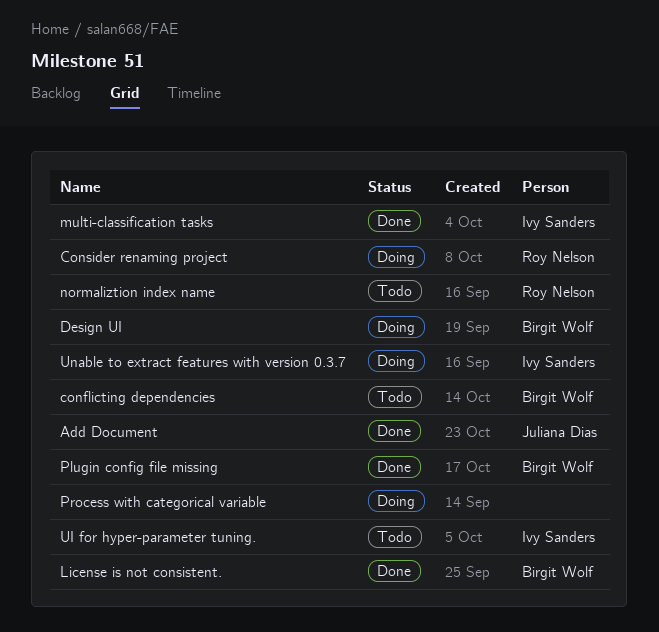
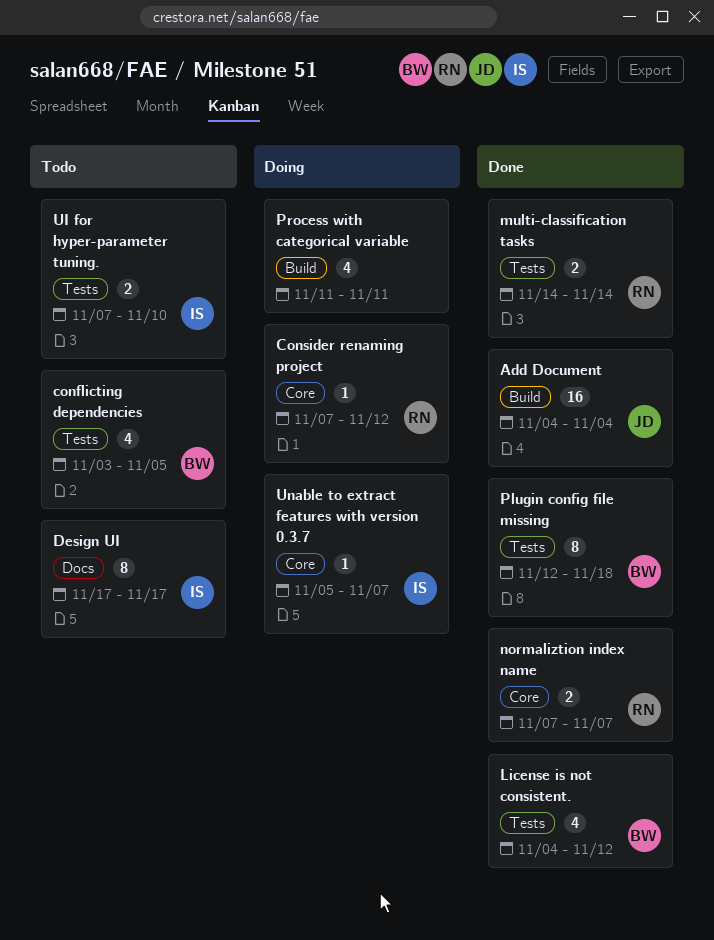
Design UI, status: Doing -> Todo
Design UI, owner: Birgit Wolf -> Ivy Sanders
multi-classification tasks, owner: Ivy Sanders -> Roy Nelson
normaliztion index name, status: Todo -> Done

